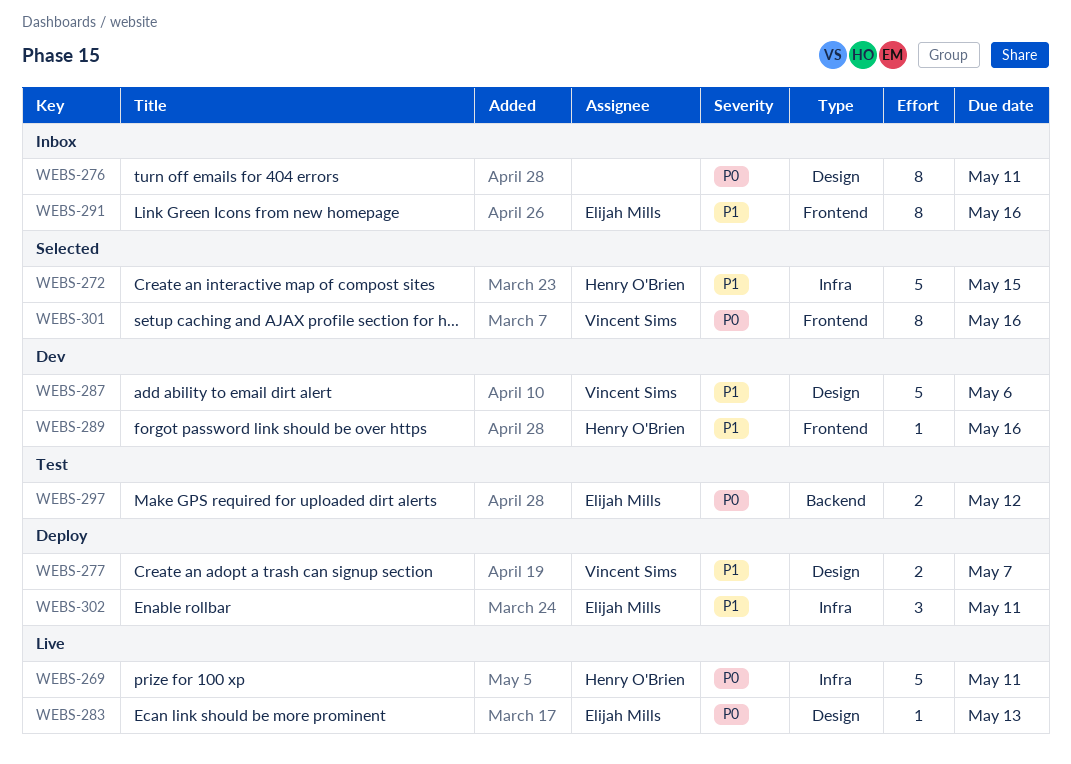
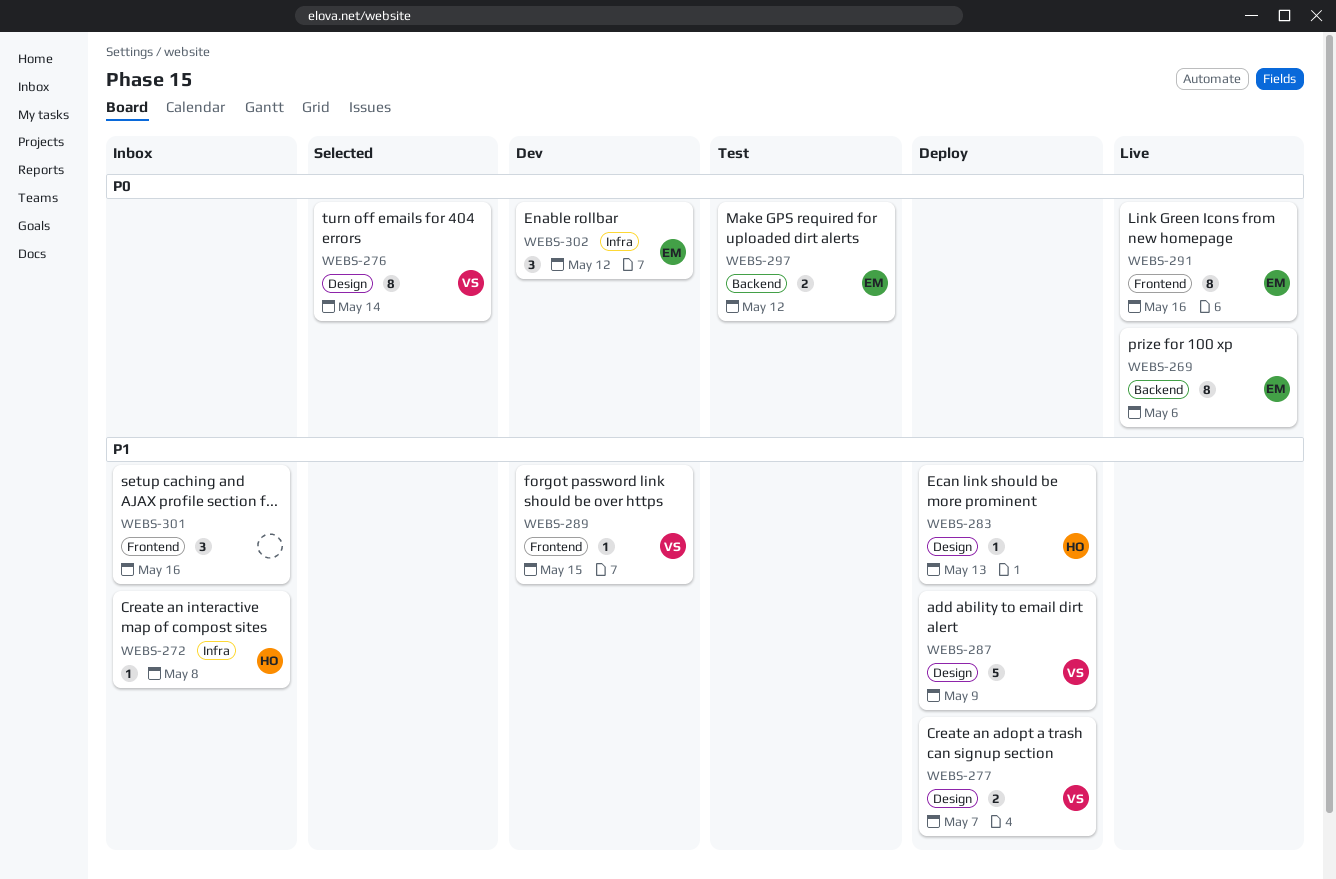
WEBS-269, owner: Henry O'Brien -> Elijah Mills
WEBS-269, label: Infra -> Backend
WEBS-269, estimate: 5 -> 8
WEBS-269, due: May 11 -> May 6
WEBS-272, status: Selected -> Inbox
WEBS-272, estimate: 5 -> 1
WEBS-272, due: May 15 -> May 8
WEBS-276, status: Inbox -> Selected
WEBS-276, owner: none -> Vincent Sims
WEBS-276, due: May 11 -> May 14
WEBS-283, status: Live -> Deploy
WEBS-283, owner: Elijah Mills -> Henry O'Brien
WEBS-283, priority: P0 -> P1
WEBS-287, status: Dev -> Deploy
WEBS-287, due: May 6 -> May 9
WEBS-289, owner: Henry O'Brien -> Vincent Sims
WEBS-289, due: May 16 -> May 15
WEBS-291, status: Inbox -> Live
WEBS-291, priority: P1 -> P0
WEBS-301, status: Selected -> Inbox
WEBS-301, owner: Vincent Sims -> none
WEBS-301, priority: P0 -> P1
WEBS-301, estimate: 8 -> 3
WEBS-302, status: Deploy -> Dev
WEBS-302, priority: P1 -> P0
WEBS-302, due: May 11 -> May 12

